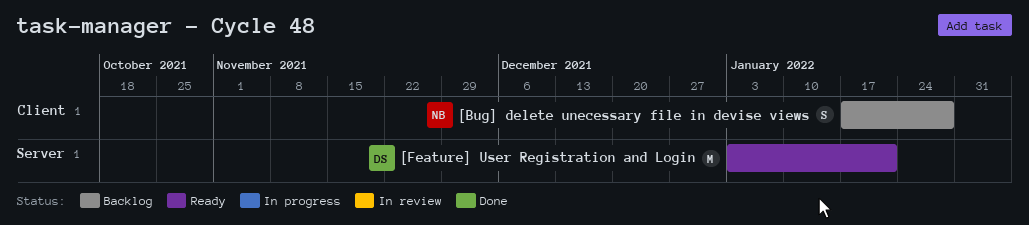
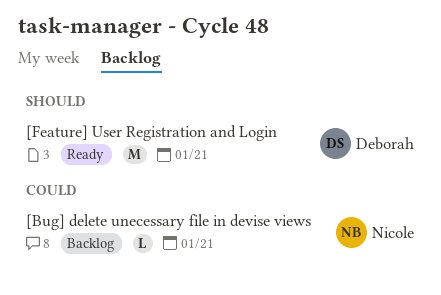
[Bug] delete unecessary file in devise views, estimate: S -> L
[Bug] delete unecessary file in devise views, due: Jan 28 -> Jan 21

